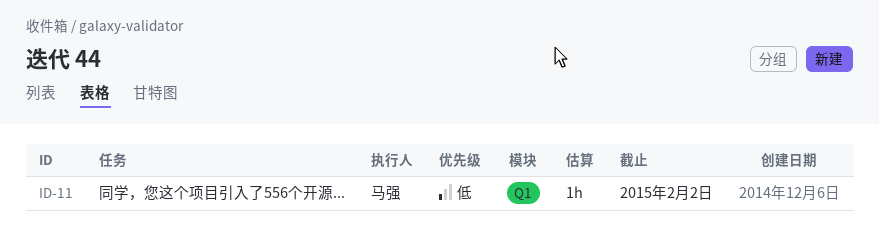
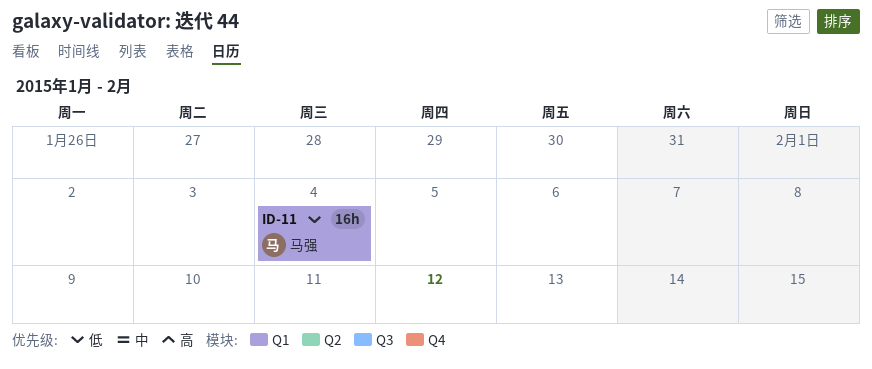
ID-11, estimate: 1h -> 16h
ID-11, due: Feb 2 -> Feb 4

